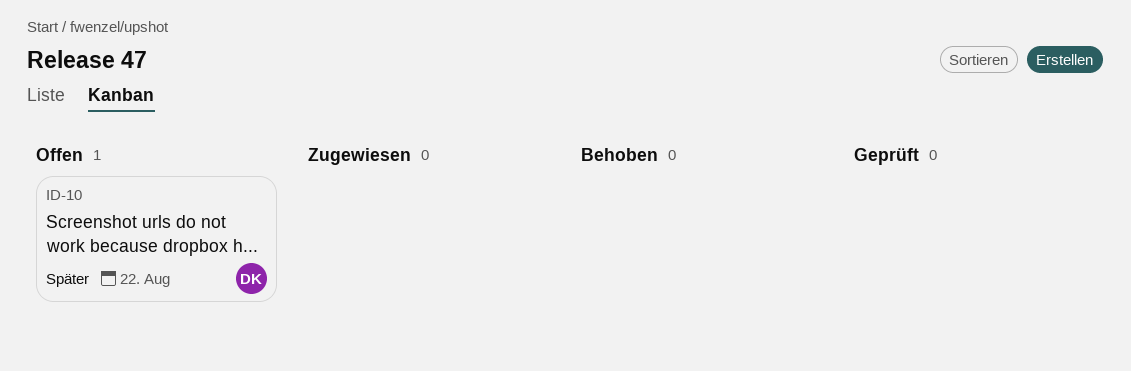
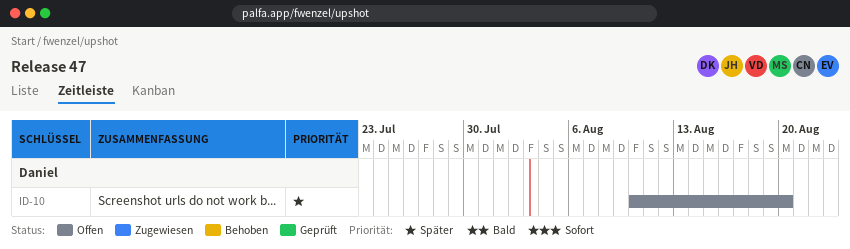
ID-10, due: Aug 22 -> Aug 20

